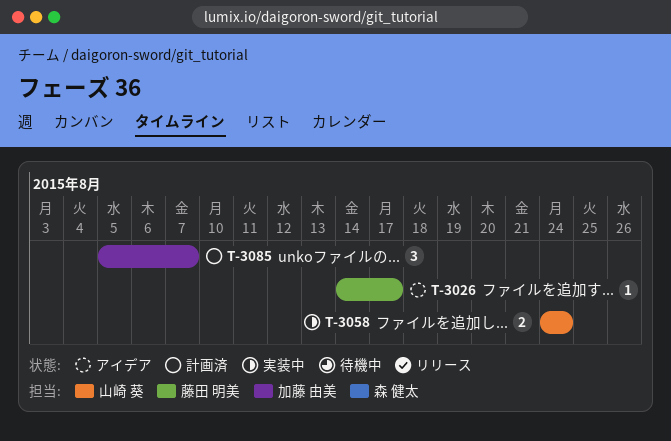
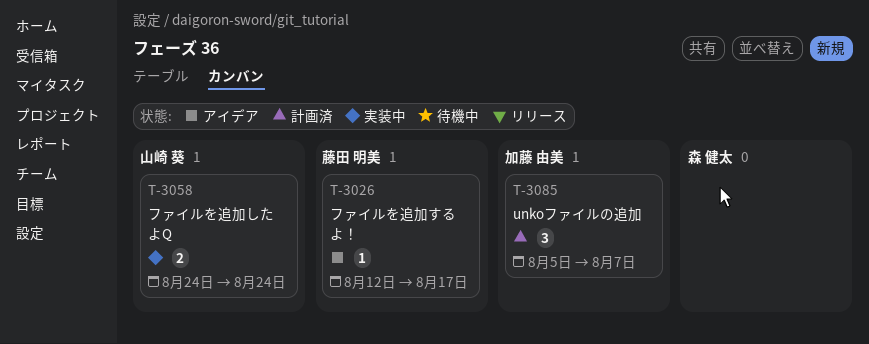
T-3026, start: Aug 14 -> Aug 12

